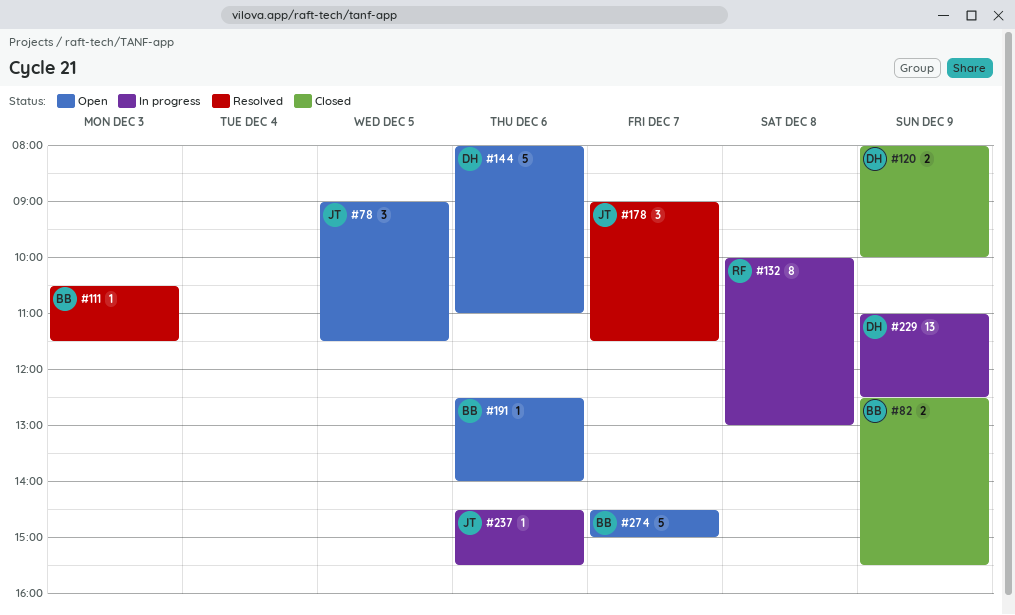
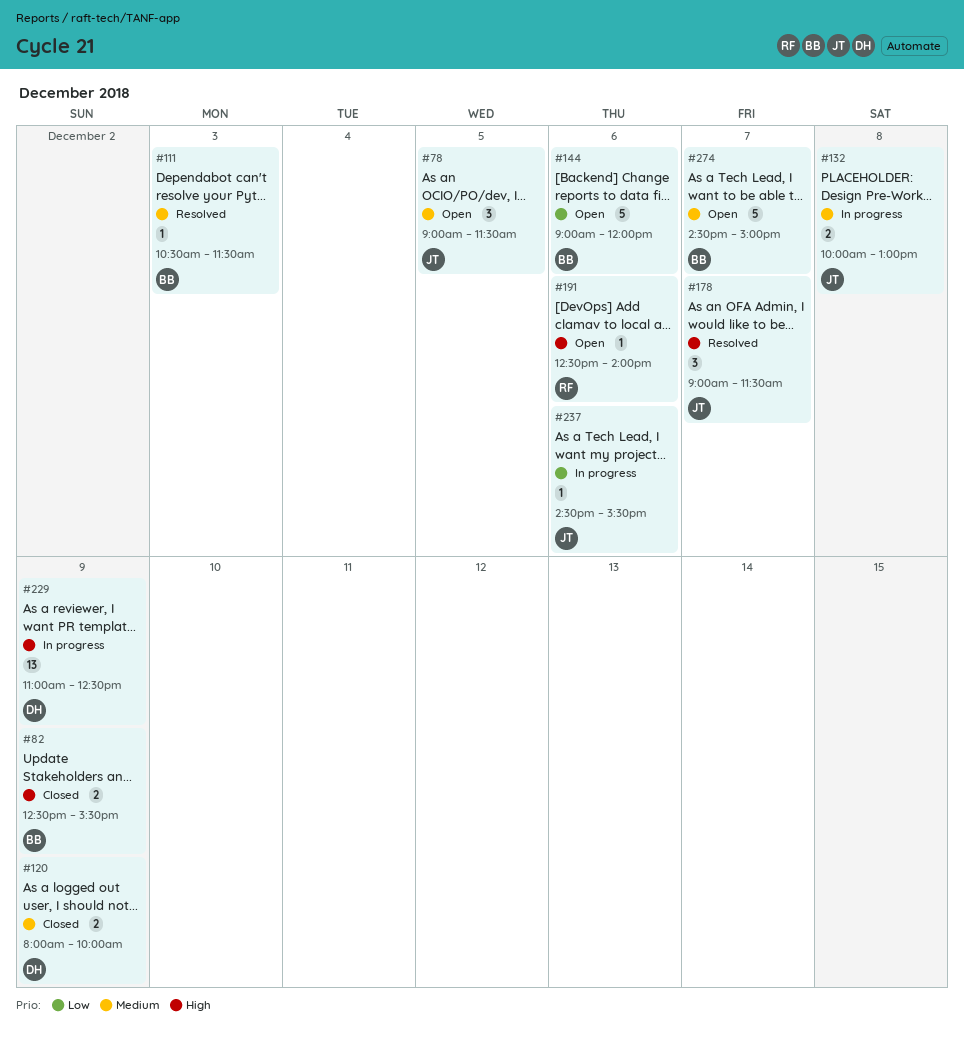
#132, owner: RF -> JT
#132, estimate: 8 -> 2
#144, owner: DH -> BB
#144, begins: 08:00 -> 09:00
#144, ends: 11:00 -> 12:00
#191, owner: BB -> RF

